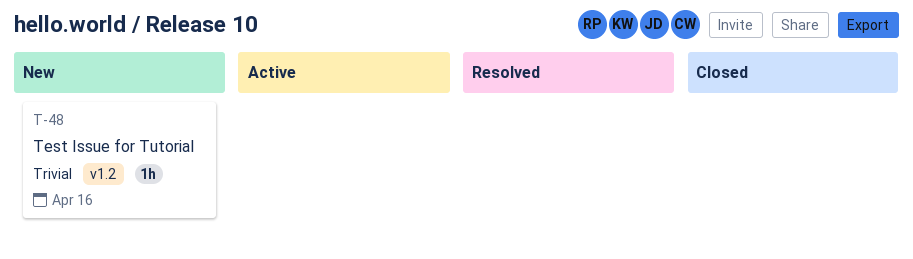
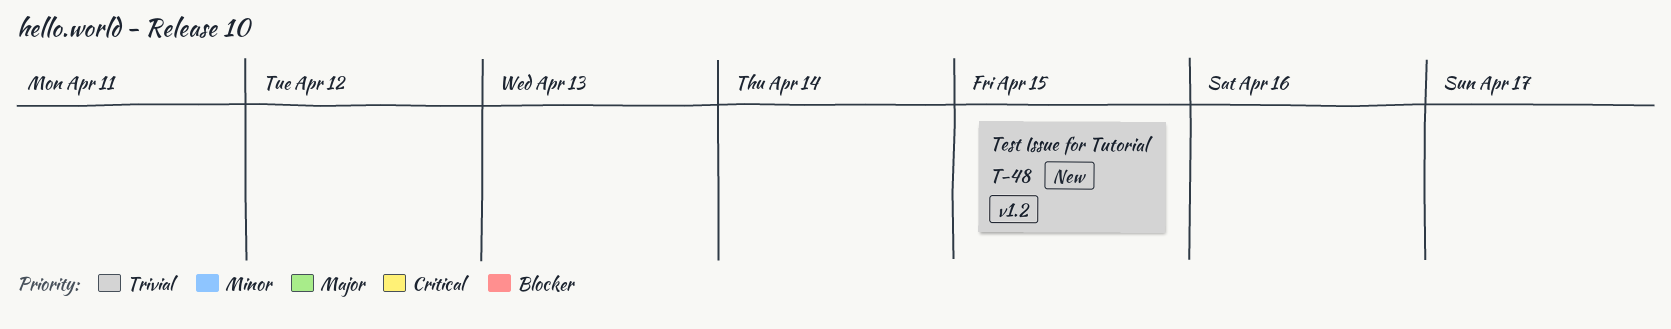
T-48, due: Apr 16 -> Apr 15

